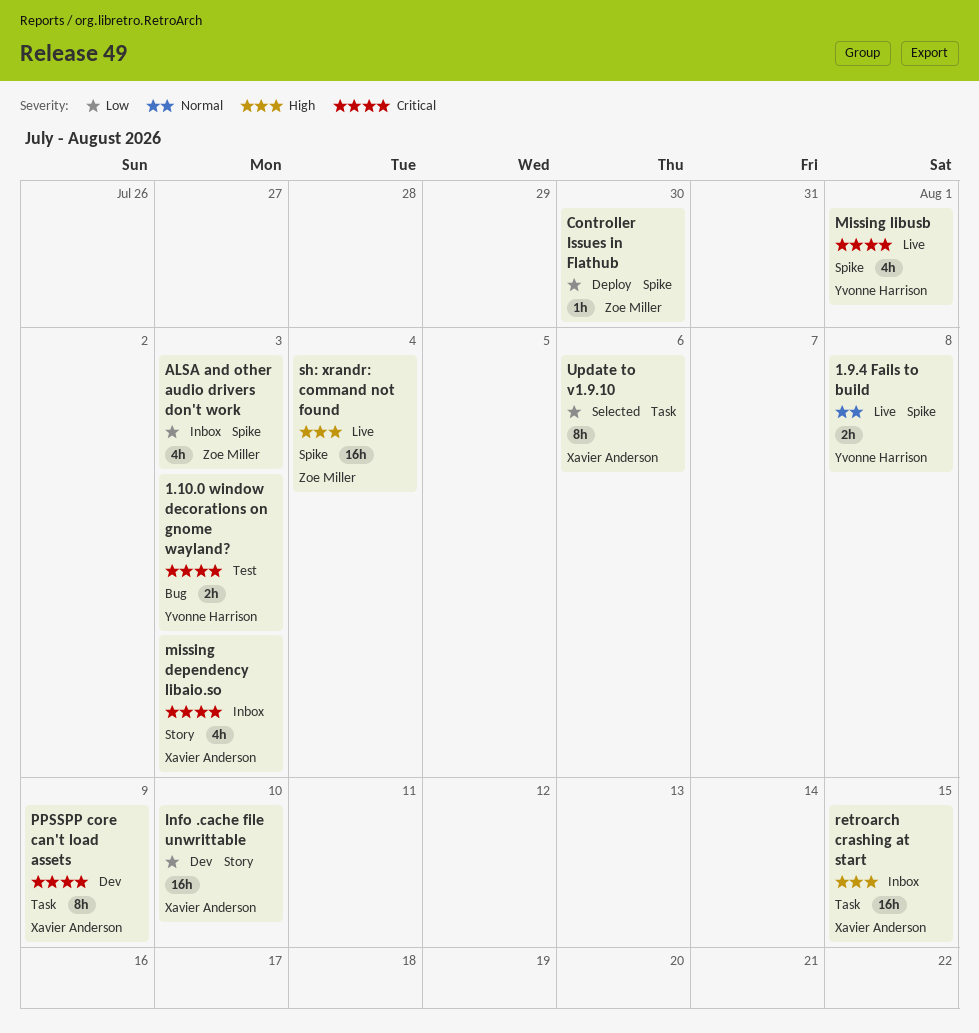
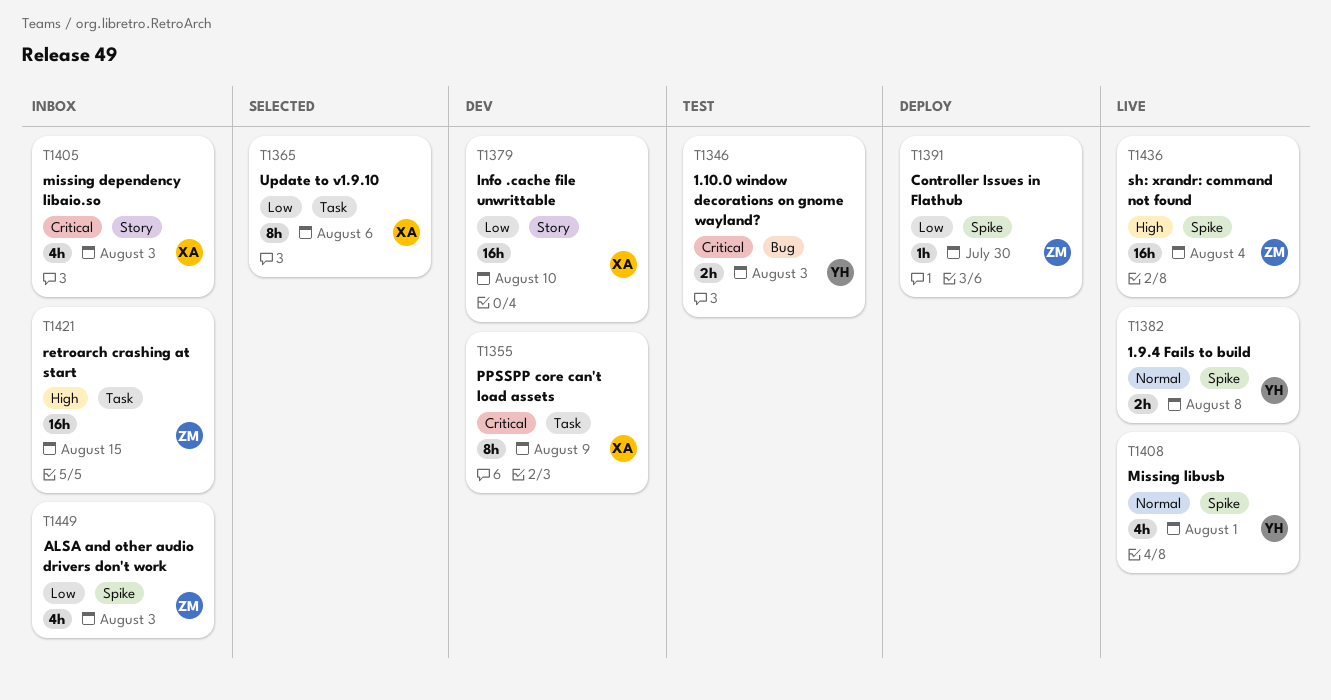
Missing libusb, priority: Critical -> Normal
retroarch crashing at start, owner: Xavier Anderson -> Zoe Miller

